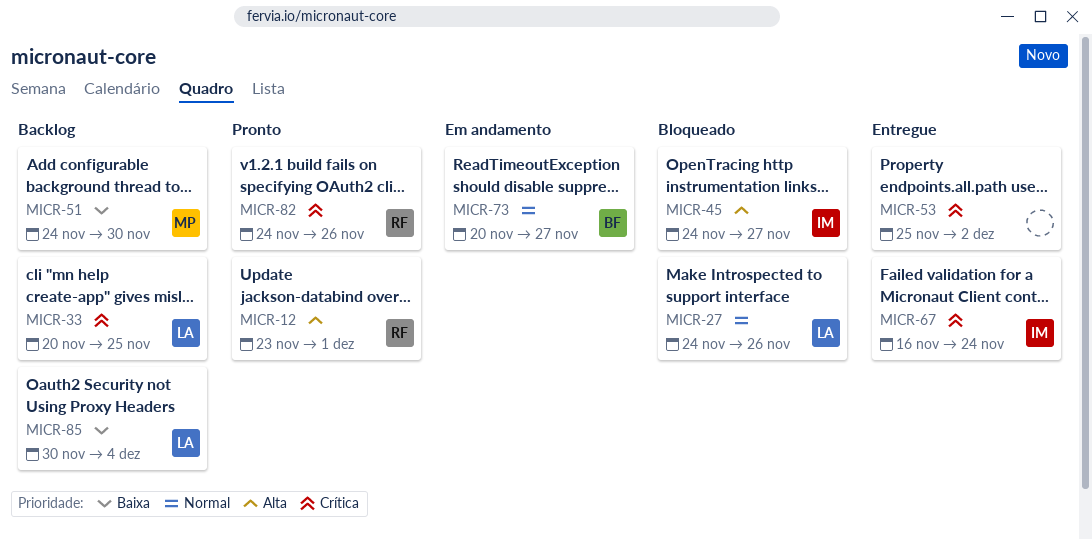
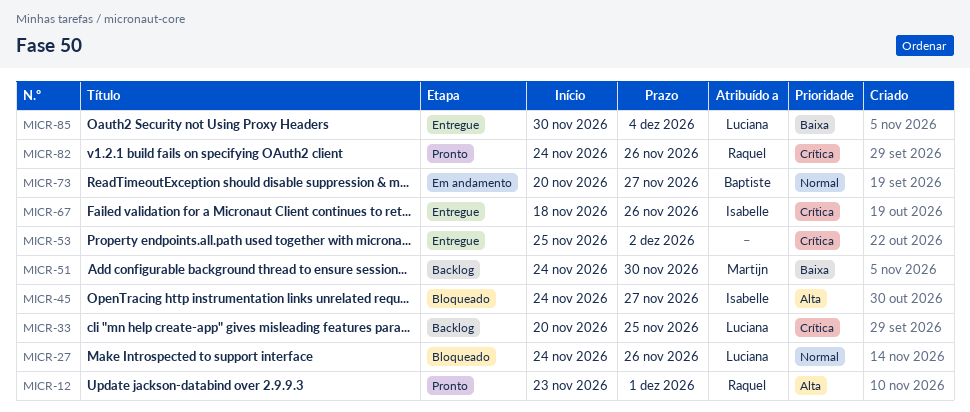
MICR-67, start: Nov 16 -> Nov 18
MICR-67, due: Nov 24 -> Nov 26
MICR-85, status: Backlog -> Entregue

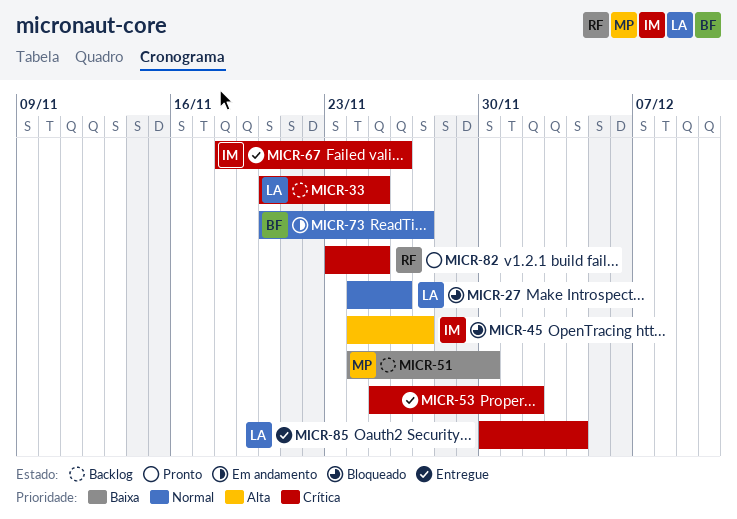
MICR-12: present -> none
MICR-82, start: Nov 24 -> Nov 23
MICR-82, due: Nov 26 -> Nov 25
MICR-85, priority: Baixa -> Crítica

